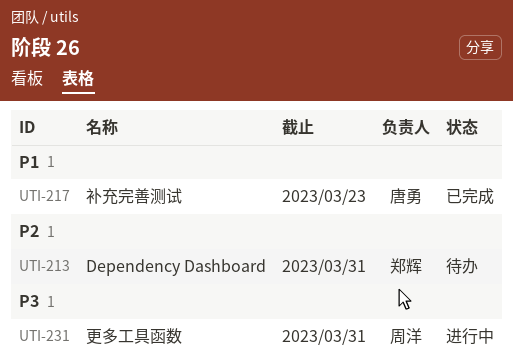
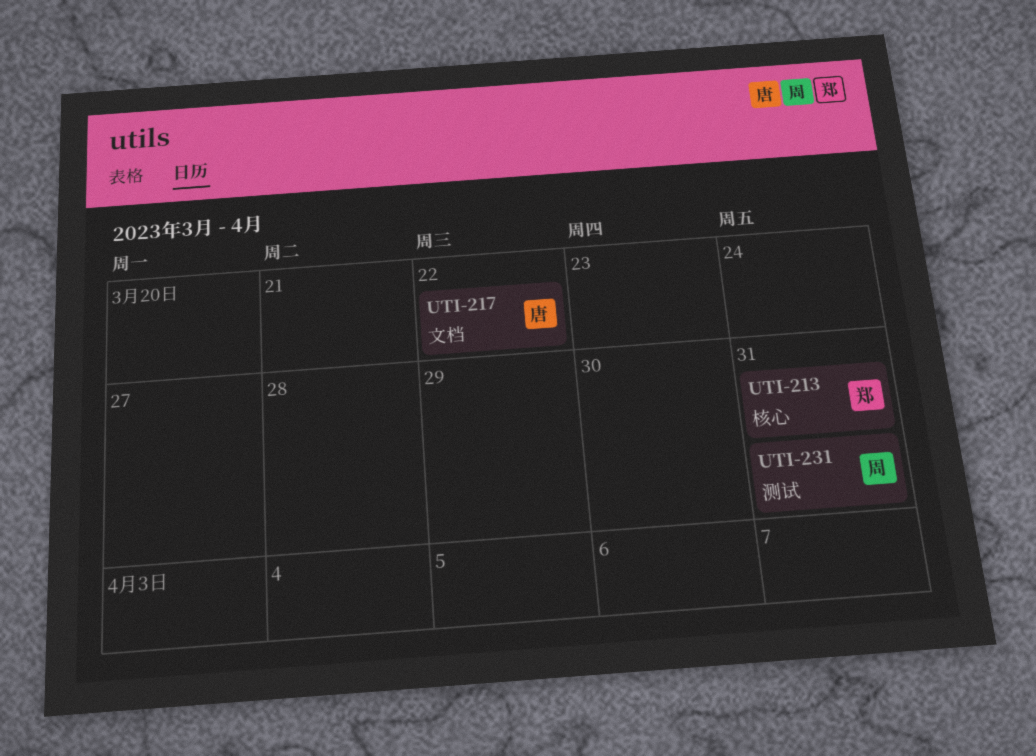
UTI-217, due: Mar 23 -> Mar 22

